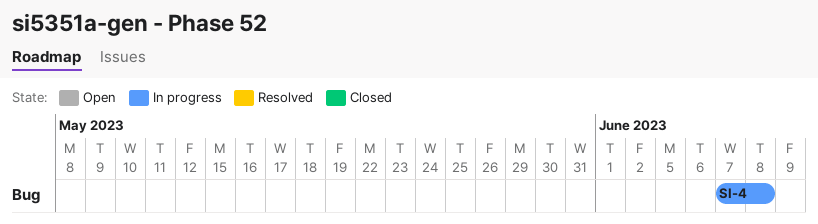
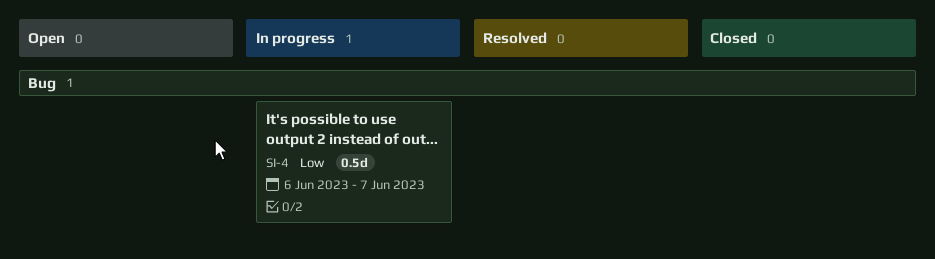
SI-4, start: Jun 7 -> Jun 6
SI-4, due: Jun 8 -> Jun 7

